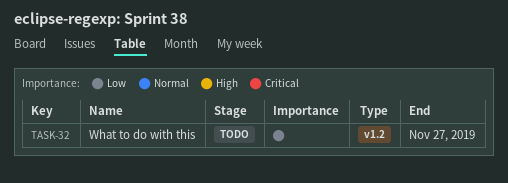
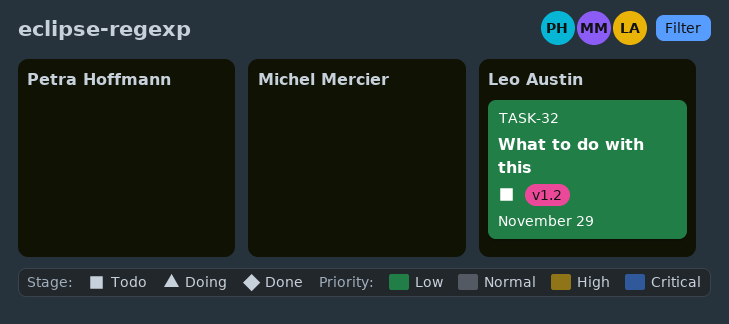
TASK-32, due: Nov 27 -> Nov 29

